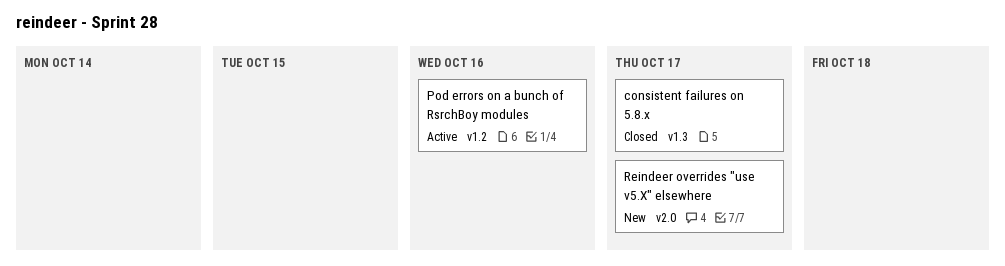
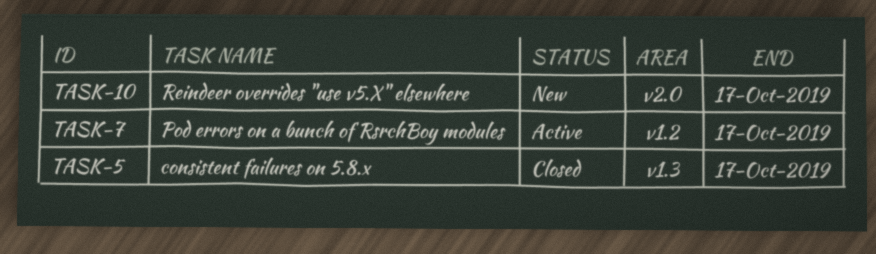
Pod errors on a bunch of RsrchBoy modules, due: Oct 16 -> Oct 17

